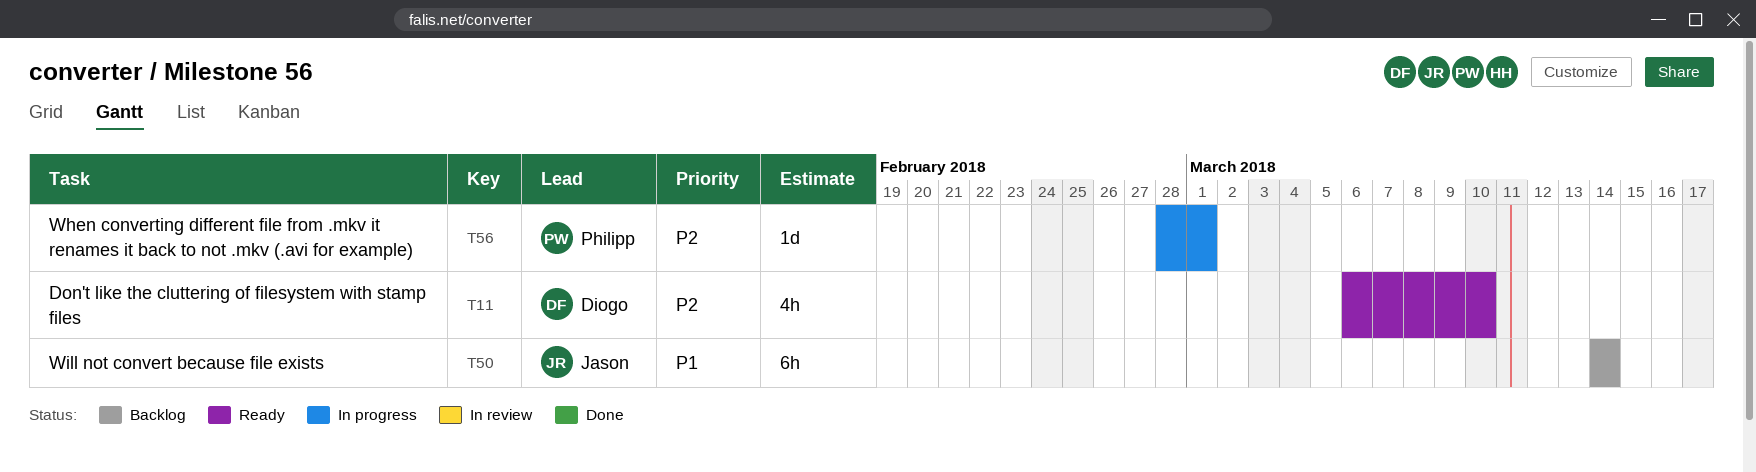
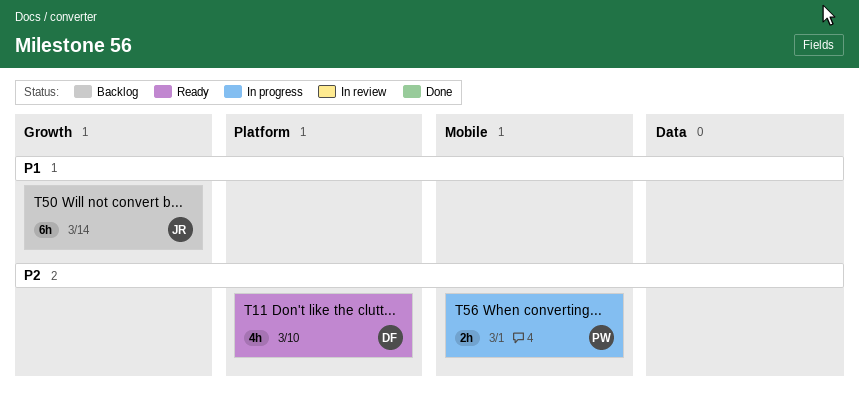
T56, estimate: 1d -> 2h

